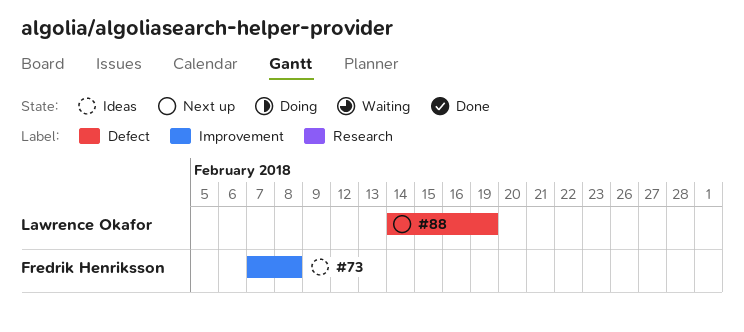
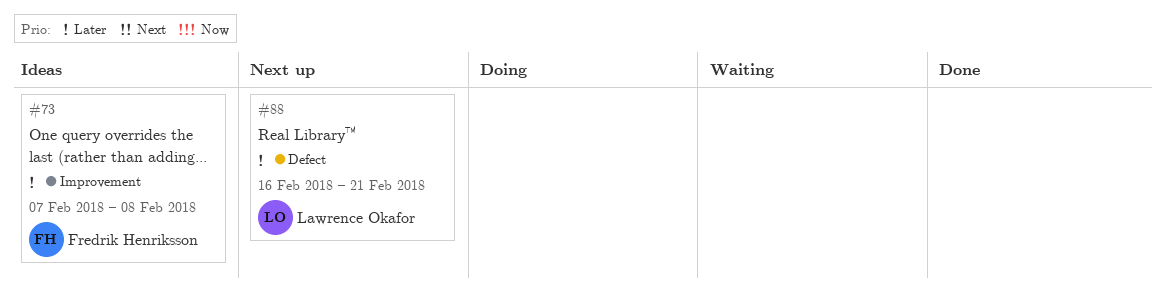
#88, start: Feb 14 -> Feb 16
#88, due: Feb 19 -> Feb 21

